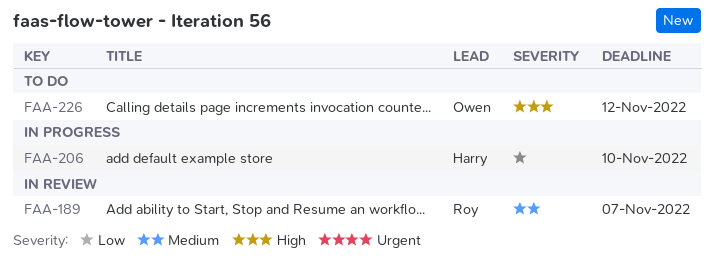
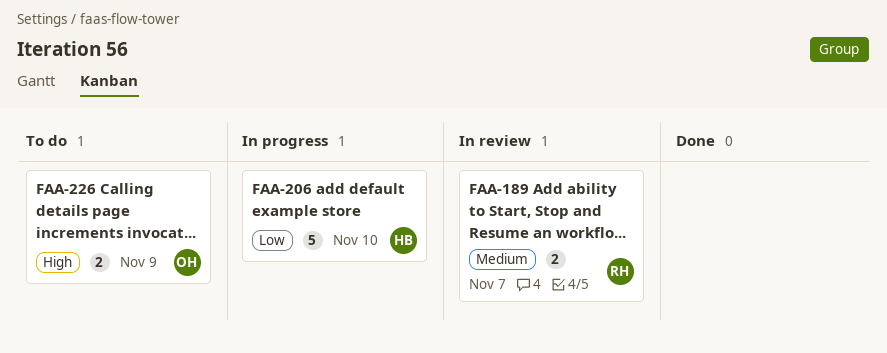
FAA-226, due: Nov 12 -> Nov 9

